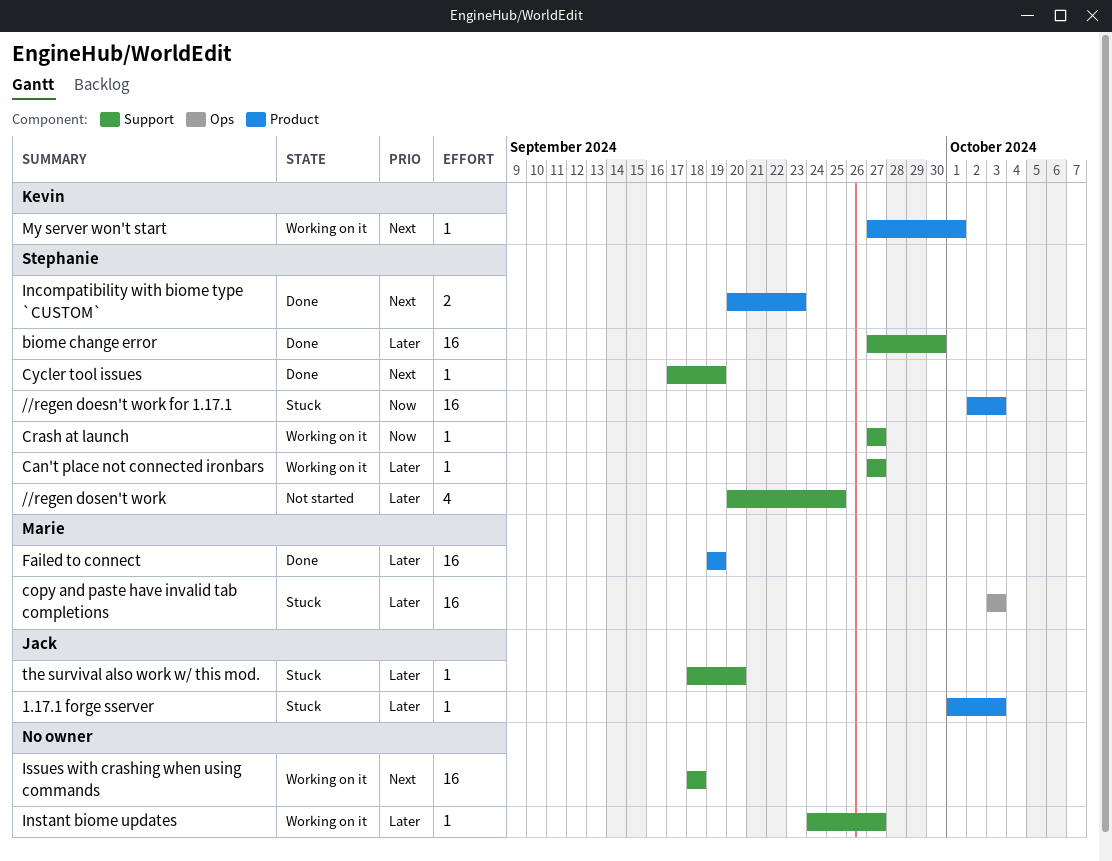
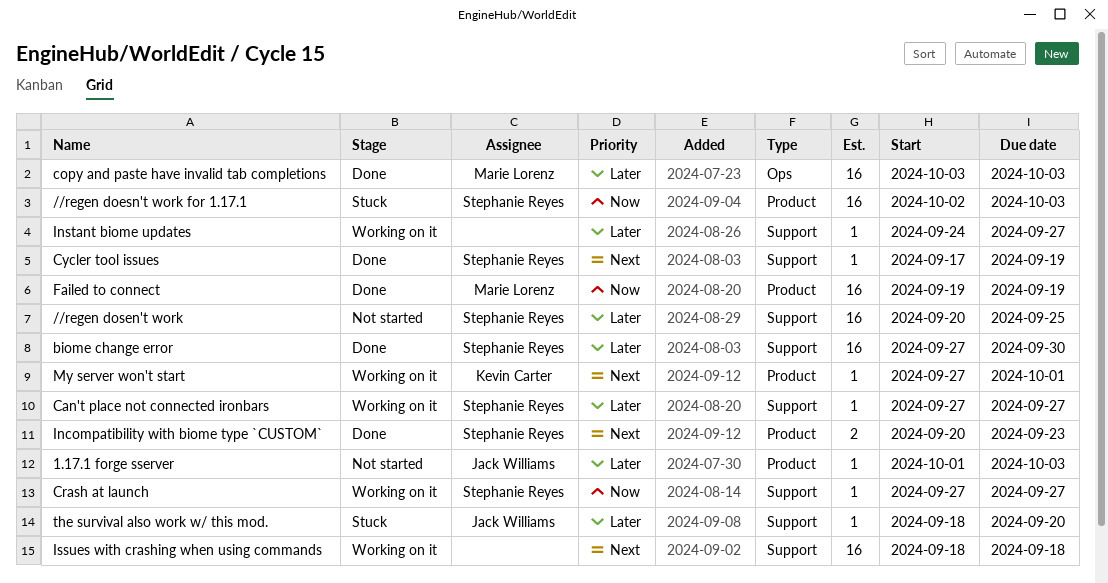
//regen dosen't work, estimate: 4 -> 16
1.17.1 forge sserver, status: Stuck -> Not started
copy and paste have invalid tab completions, status: Stuck -> Done
Failed to connect, priority: Later -> Now

